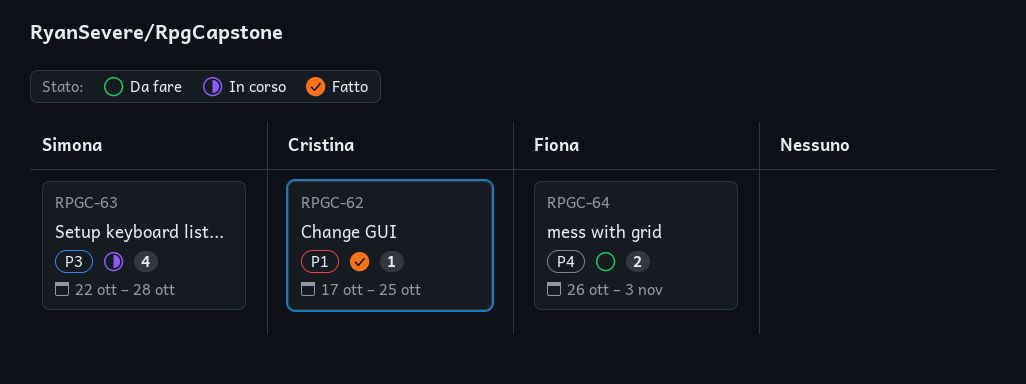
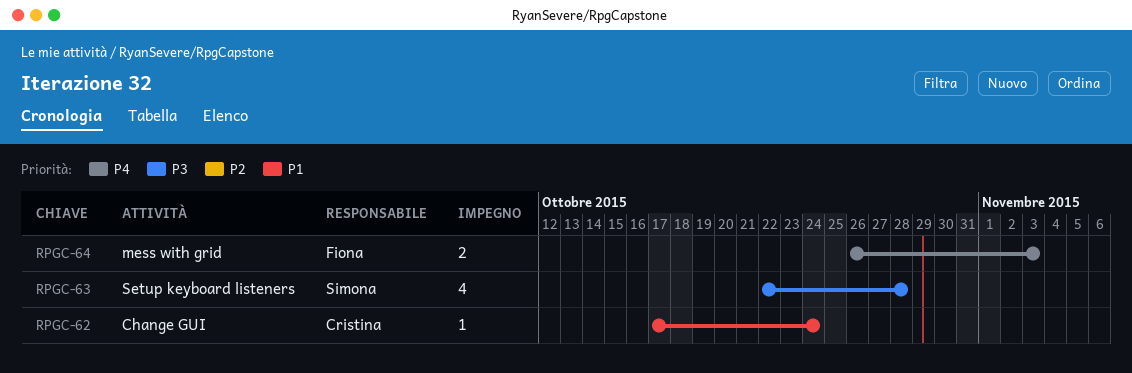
RPGC-62, due: Oct 25 -> Oct 24

